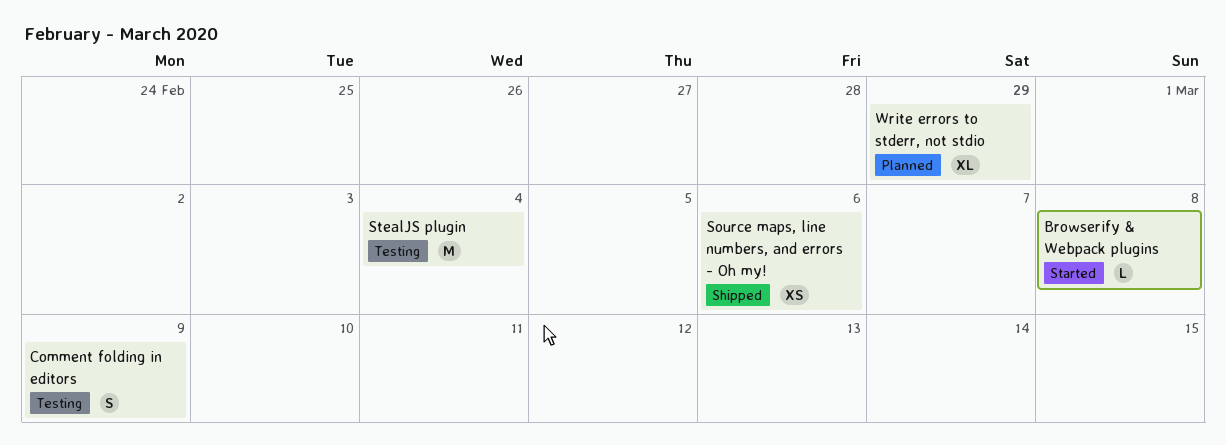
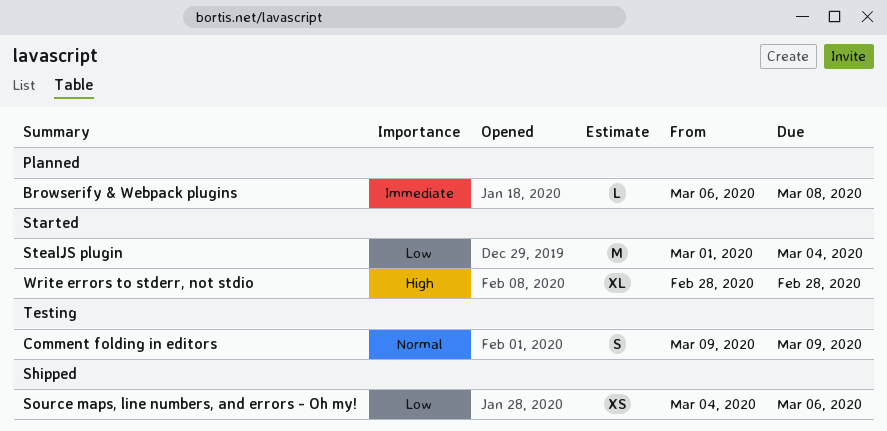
Browserify & Webpack plugins, status: Started -> Planned
StealJS plugin, status: Testing -> Started
Write errors to stderr, not stdio, status: Planned -> Started
Write errors to stderr, not stdio, due: Feb 29 -> Feb 28

